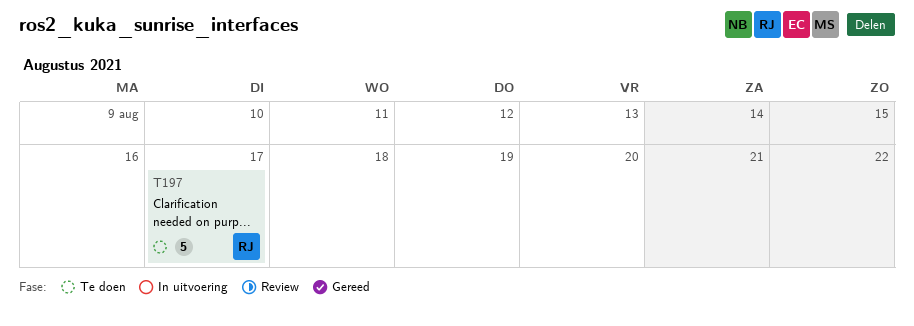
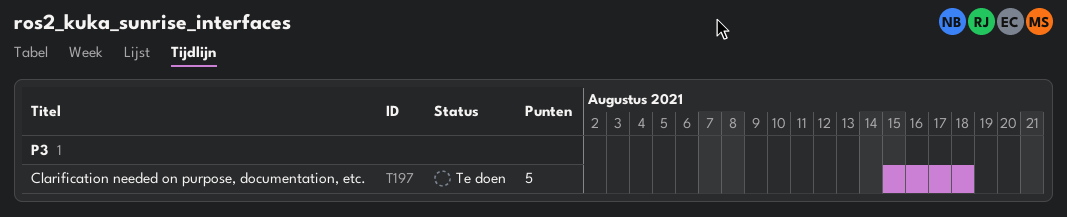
T197, due: Aug 17 -> Aug 18

